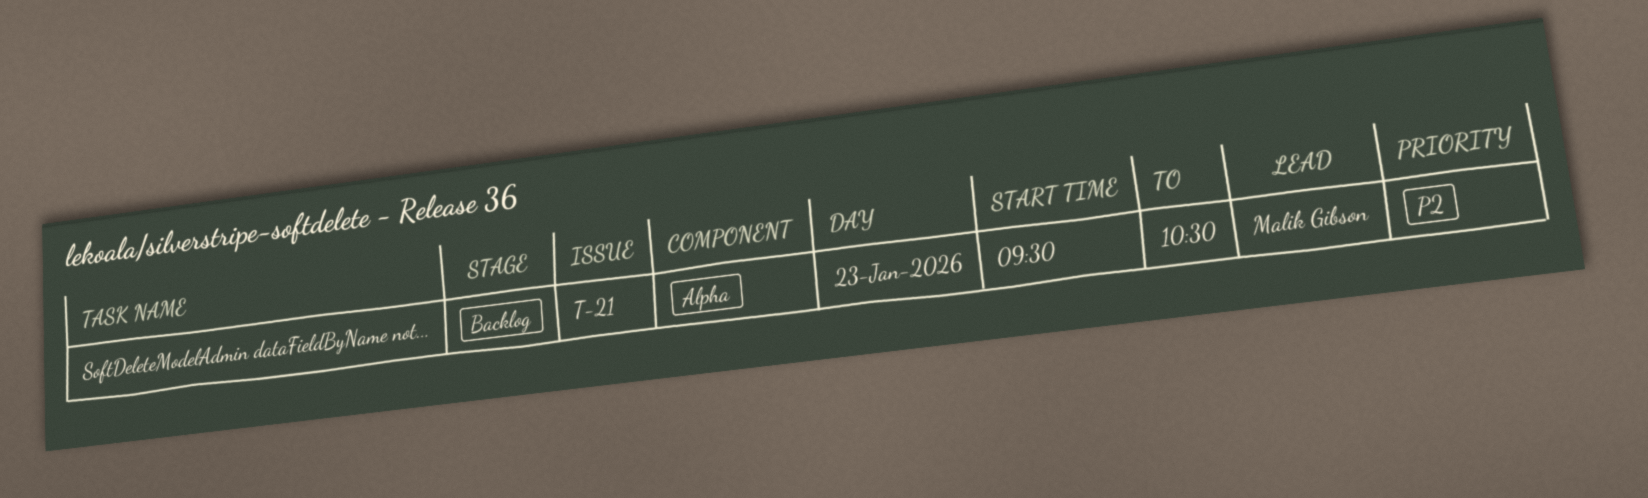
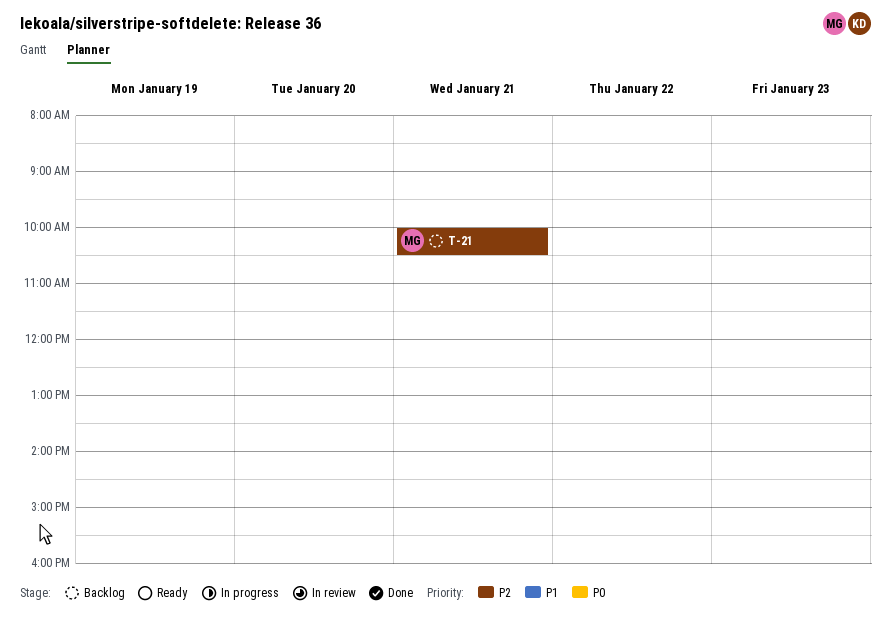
T-21, day: Jan 23 -> Jan 21
T-21, begins: 09:30 -> 10:00

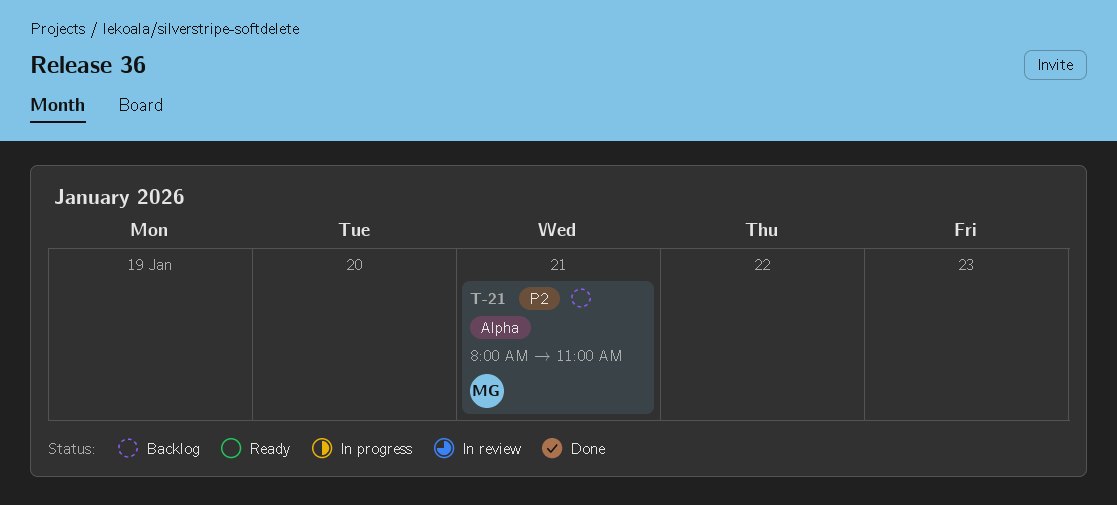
T-21, begins: 10:00 -> 08:00
T-21, ends: 10:30 -> 11:00

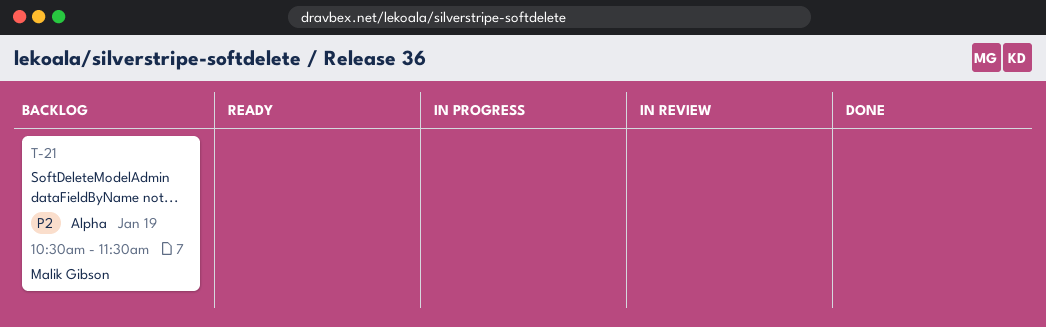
T-21, day: Jan 21 -> Jan 19
T-21, begins: 08:00 -> 10:30
T-21, ends: 11:00 -> 11:30

